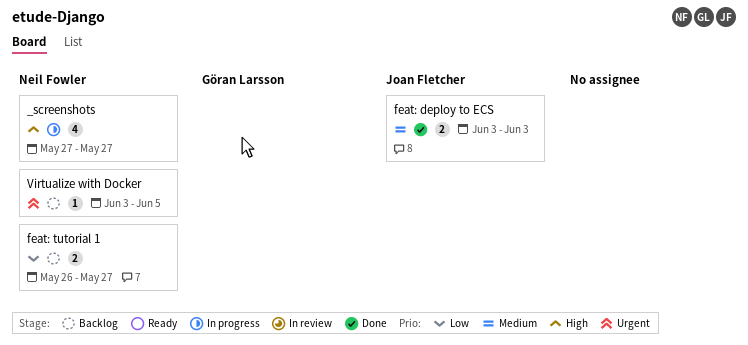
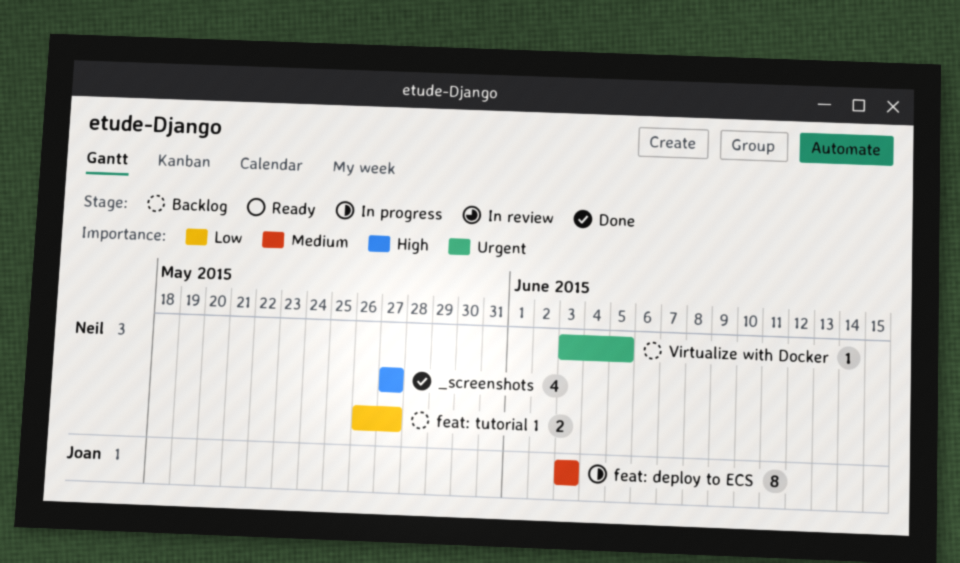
_screenshots, status: In progress -> Done
feat: deploy to ECS, status: Done -> In progress
feat: deploy to ECS, estimate: 2 -> 8

